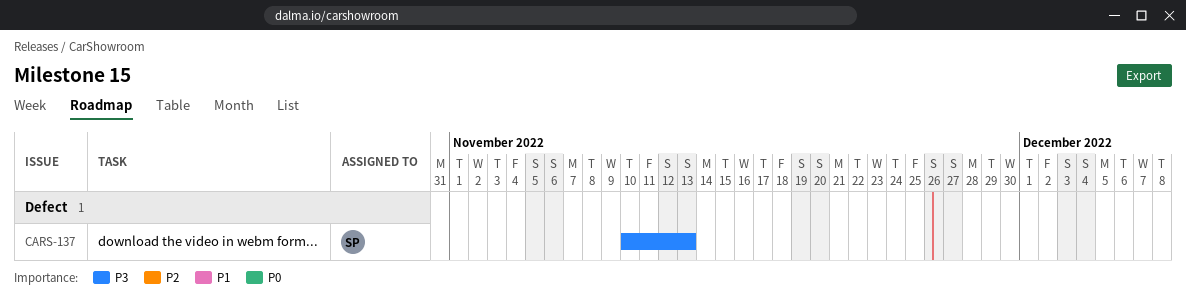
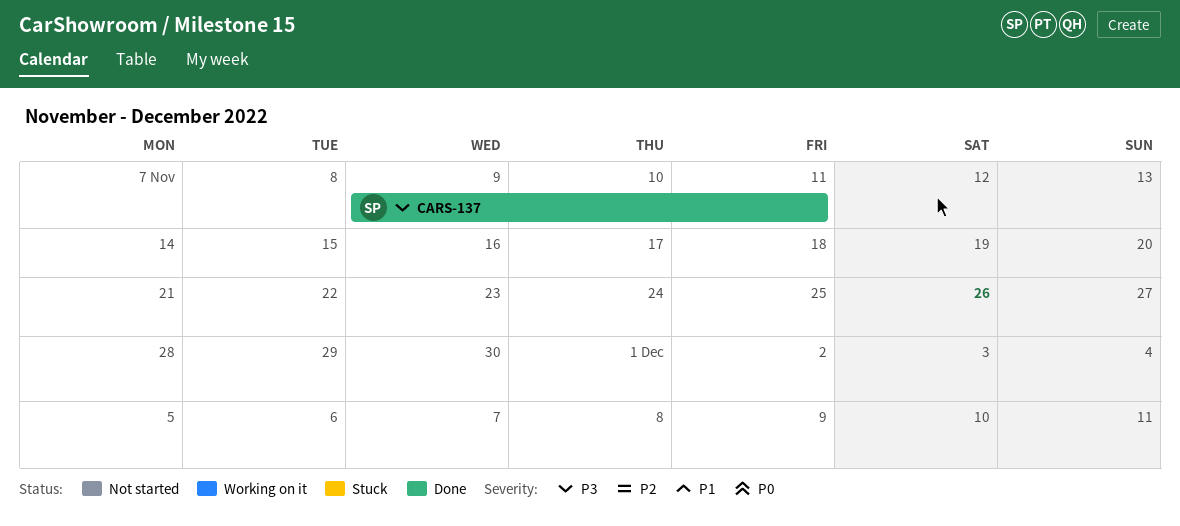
CARS-137, start: Nov 10 -> Nov 9
CARS-137, due: Nov 13 -> Nov 11

